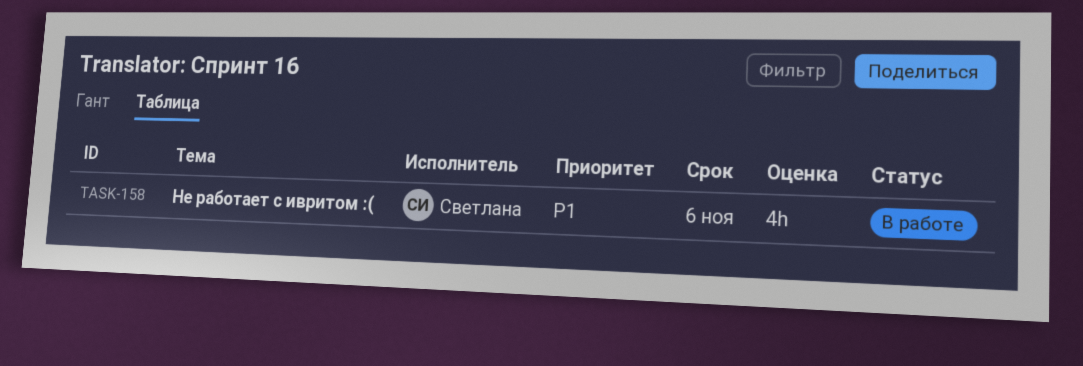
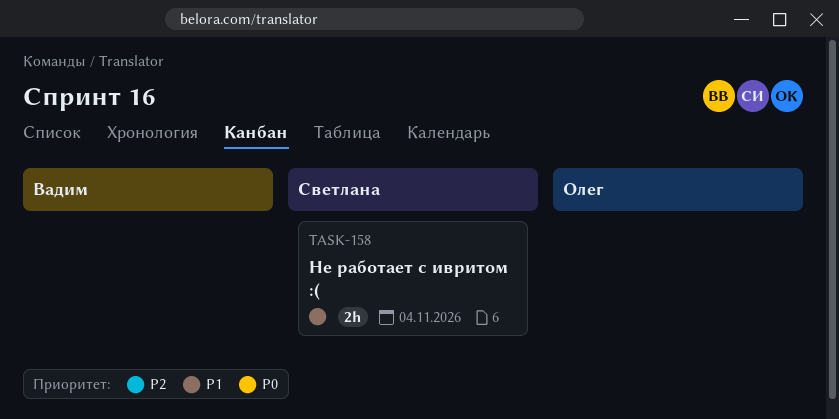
TASK-158, estimate: 4h -> 2h
TASK-158, due: Nov 6 -> Nov 4

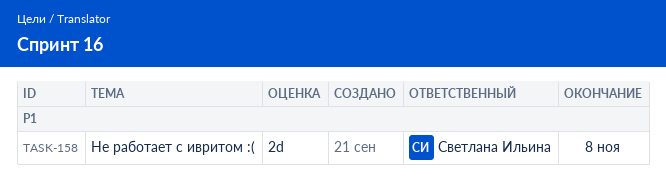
TASK-158, estimate: 2h -> 2d
TASK-158, due: Nov 4 -> Nov 8

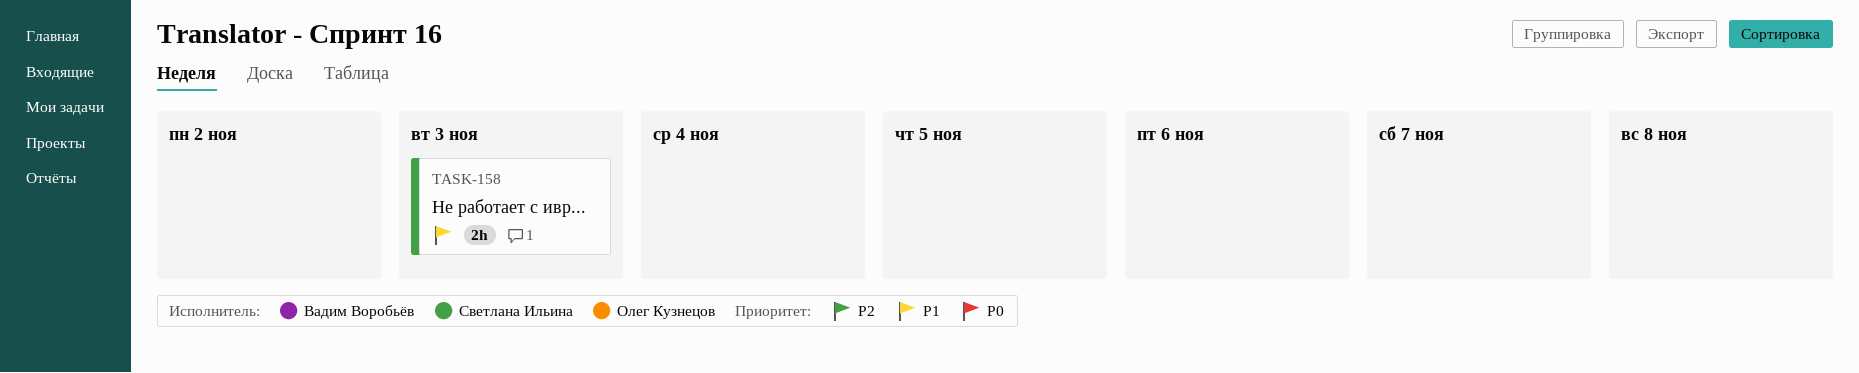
TASK-158, estimate: 2d -> 2h
TASK-158, due: Nov 8 -> Nov 3

